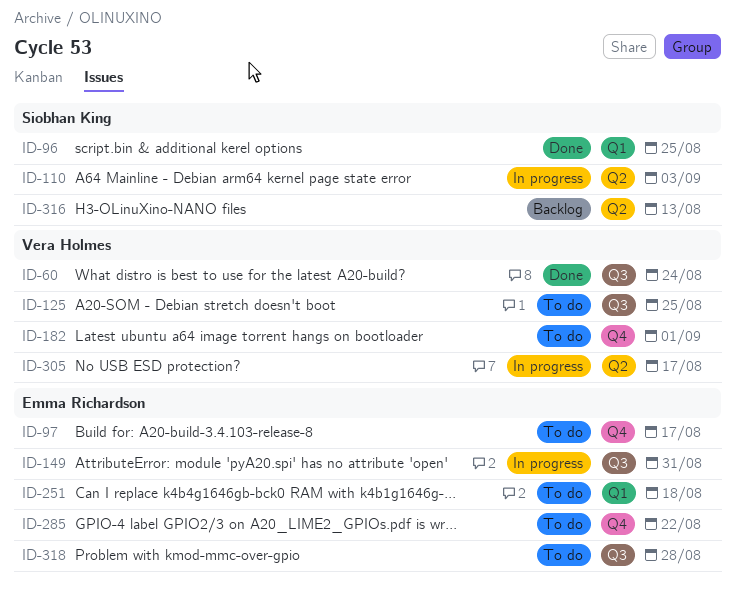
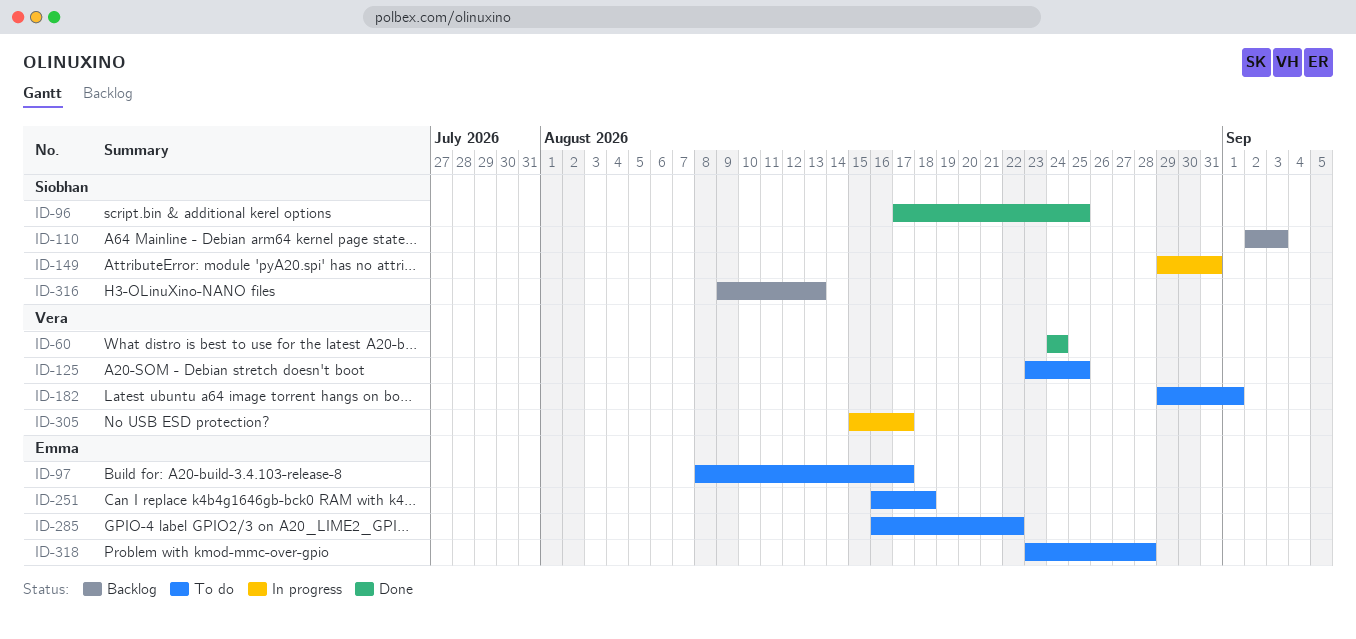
ID-110, status: In progress -> Backlog
ID-149, owner: Emma Richardson -> Siobhan King

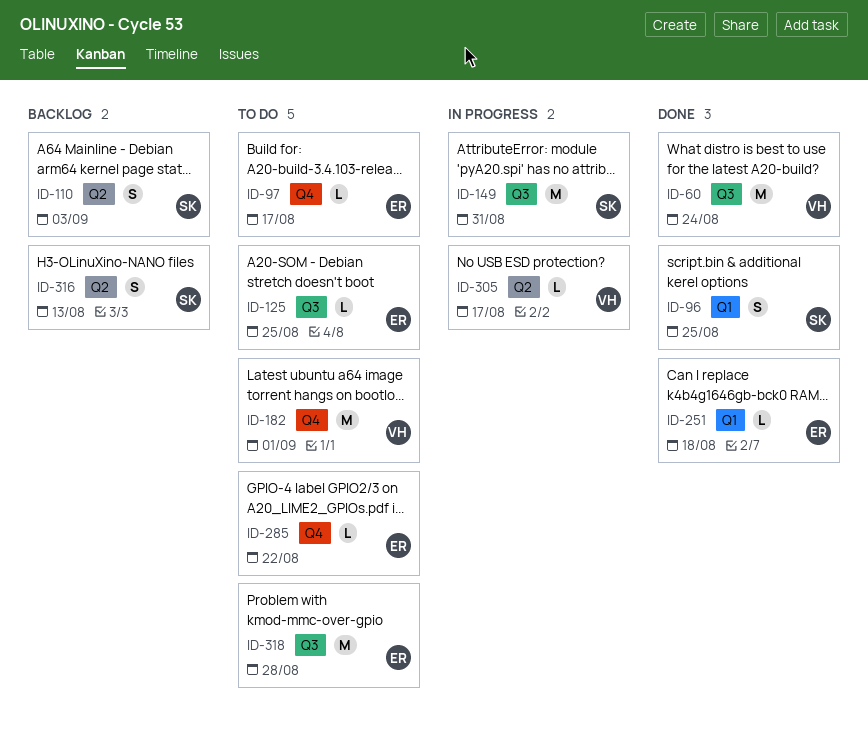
ID-125, owner: Vera -> Emma
ID-251, status: To do -> Done

